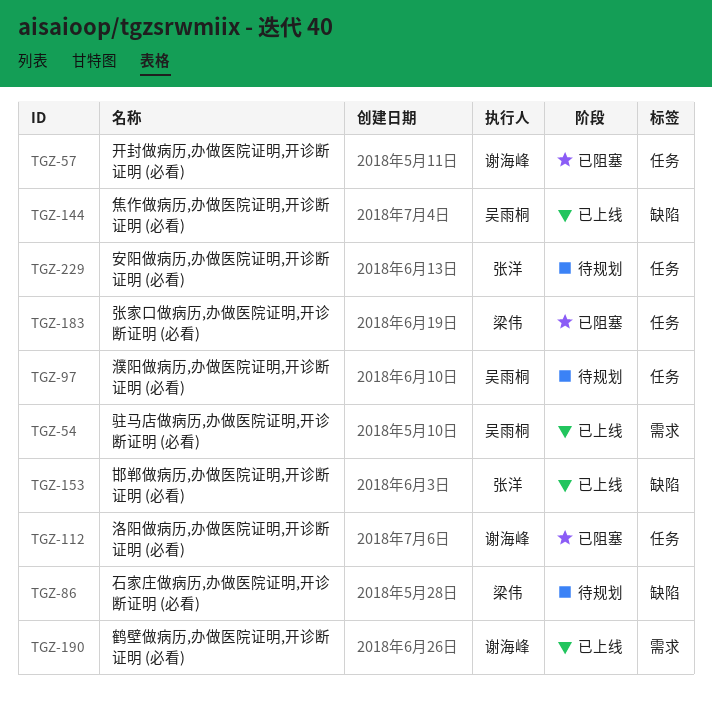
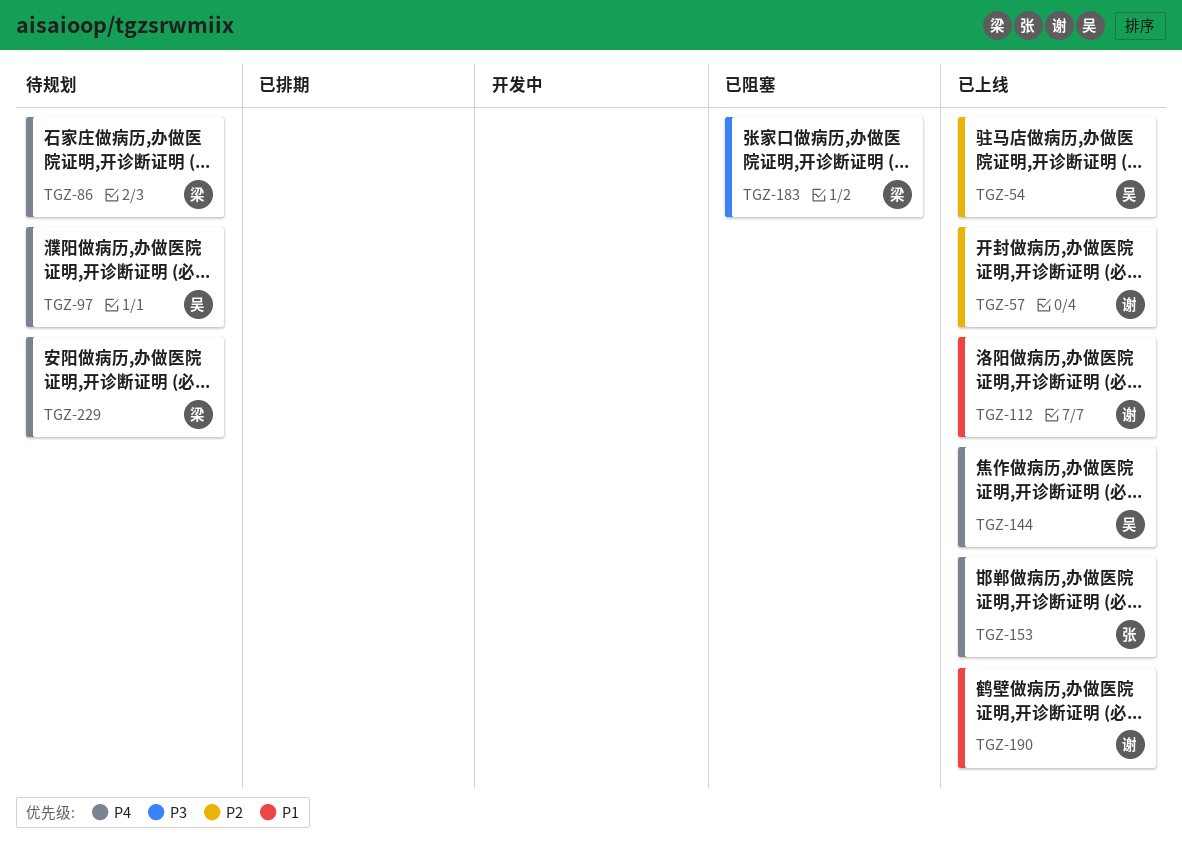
TGZ-57, status: 已阻塞 -> 已上线
TGZ-112, status: 已阻塞 -> 已上线
TGZ-229, owner: 张洋 -> 梁伟

